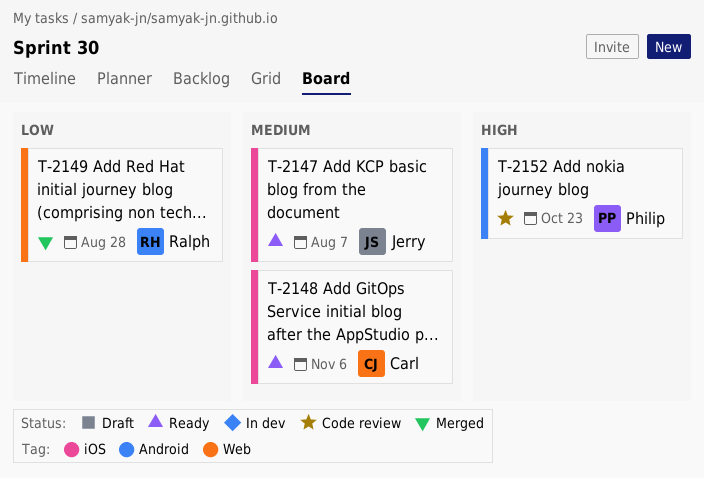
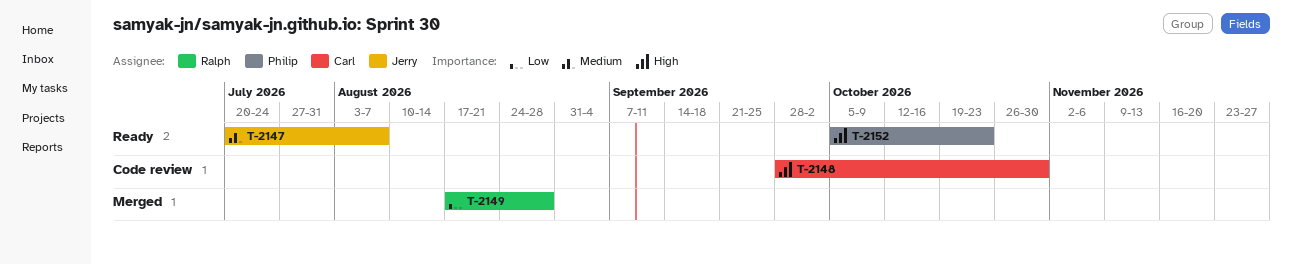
T-2148, status: Ready -> Code review
T-2148, priority: Medium -> High
T-2148, due: Nov 6 -> Oct 30
T-2152, status: Code review -> Ready

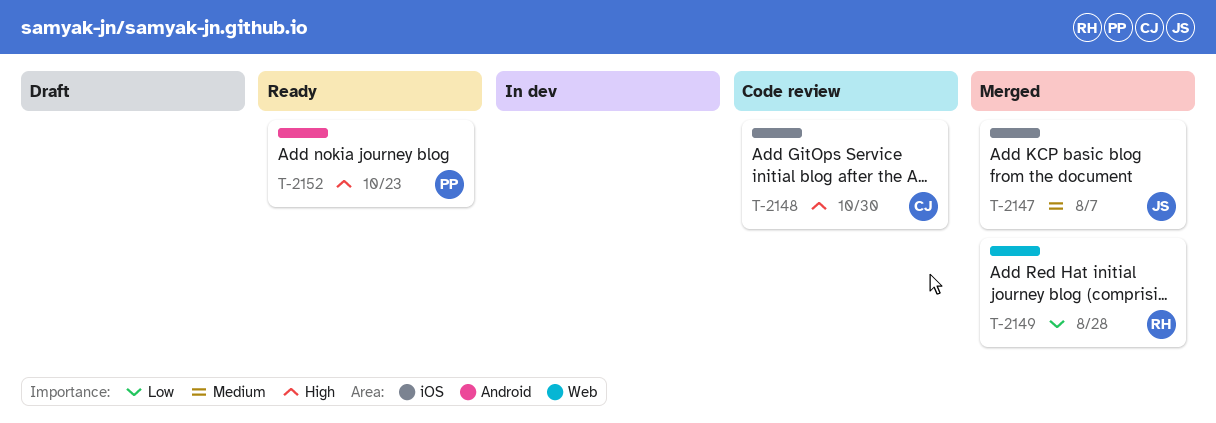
T-2147, status: Ready -> Merged

